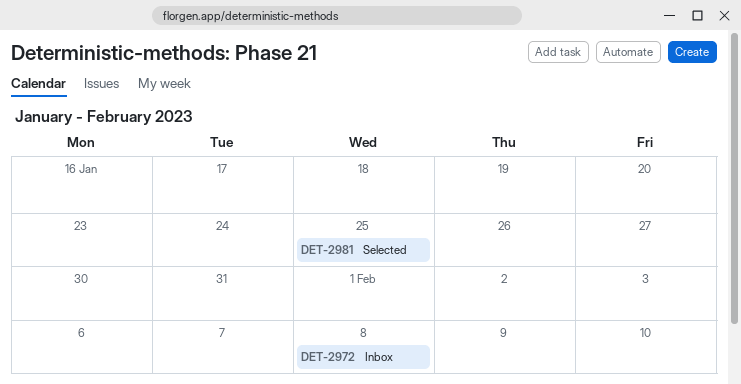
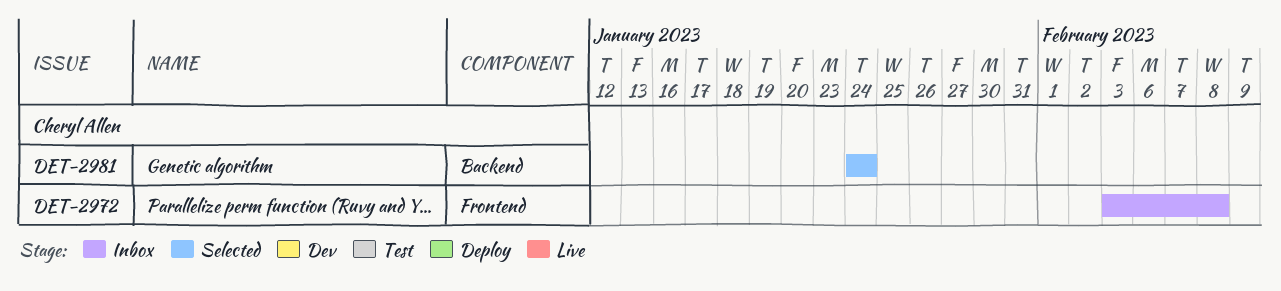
DET-2981, due: Jan 25 -> Jan 24

